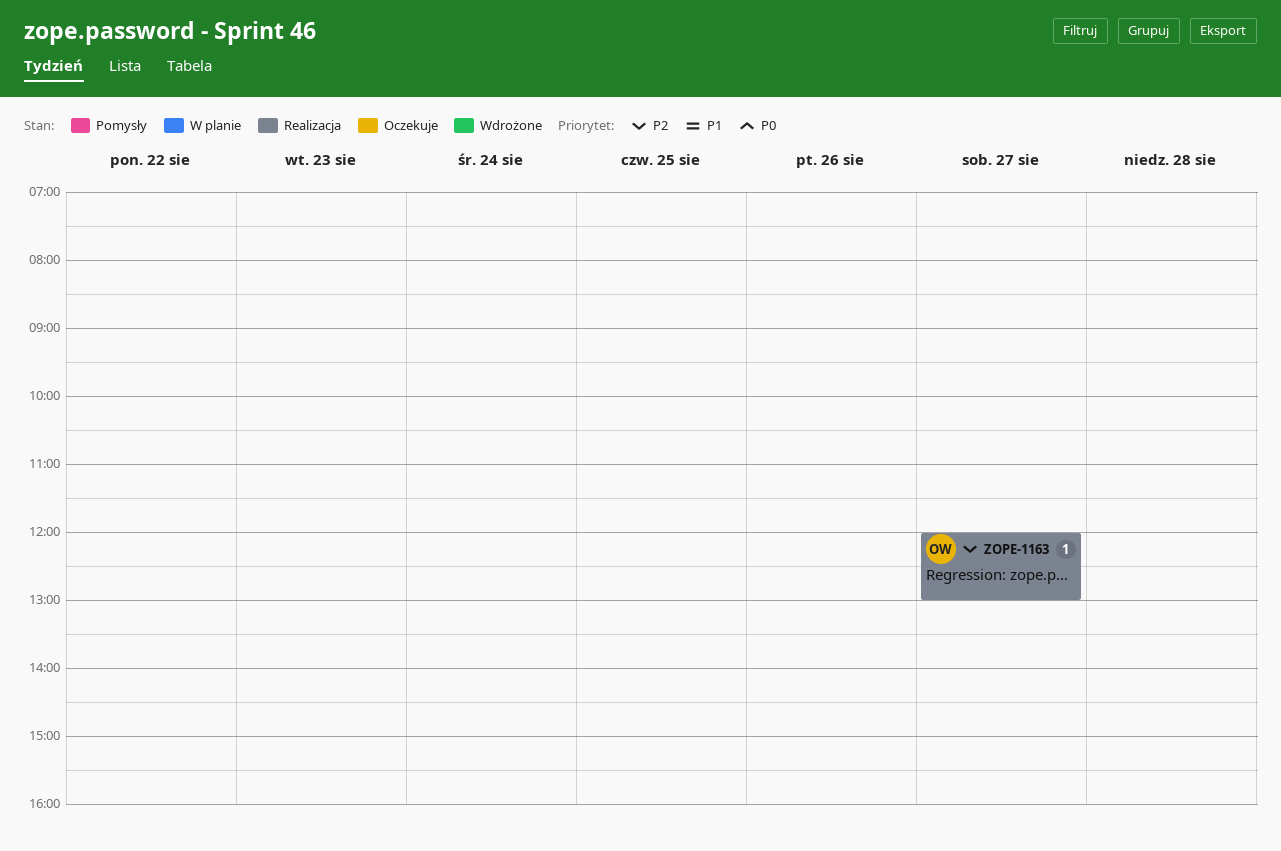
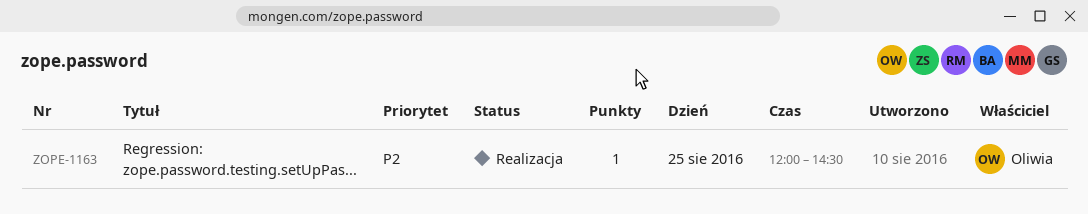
ZOPE-1163, day: Aug 27 -> Aug 25
ZOPE-1163, ends: 13:00 -> 14:30

